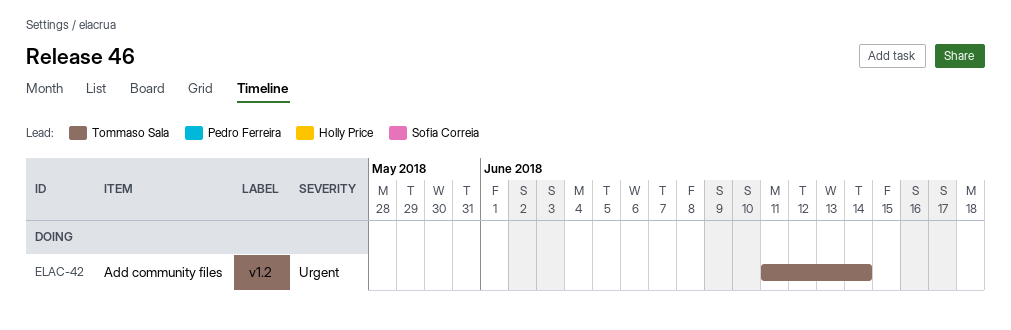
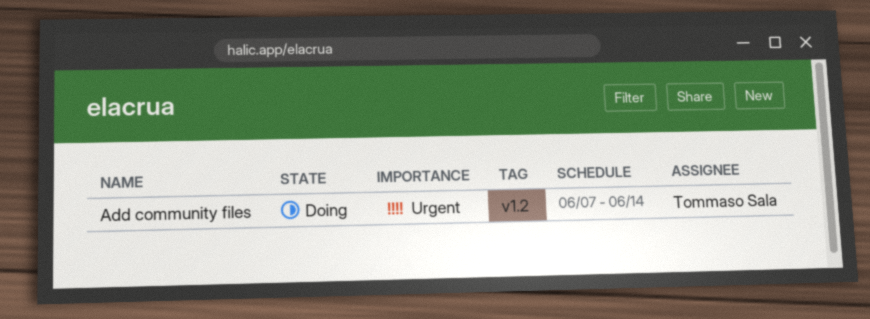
Add community files, start: Jun 11 -> Jun 7

